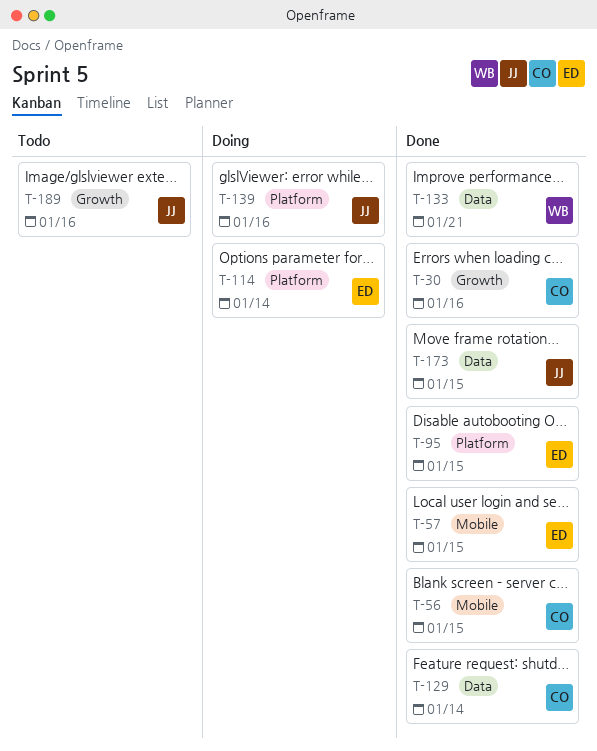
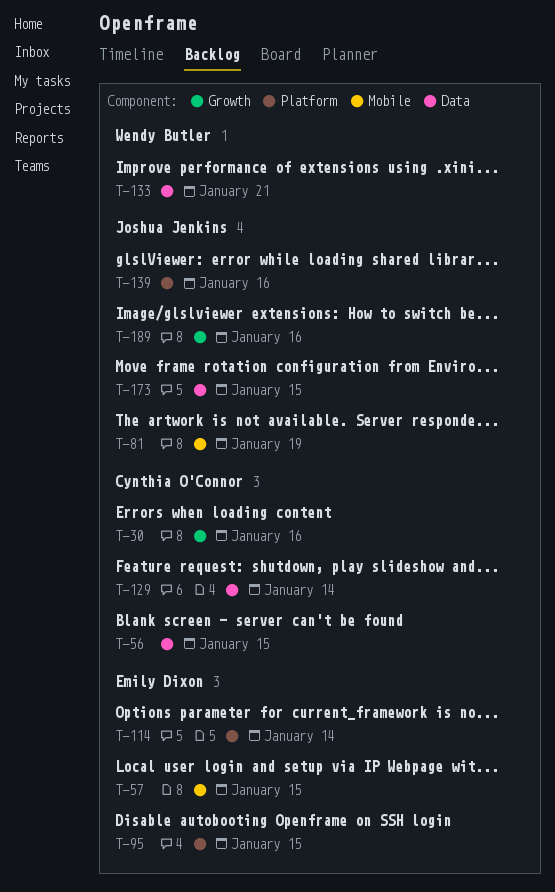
T-56, label: Mobile -> Data
T-81: none -> present

